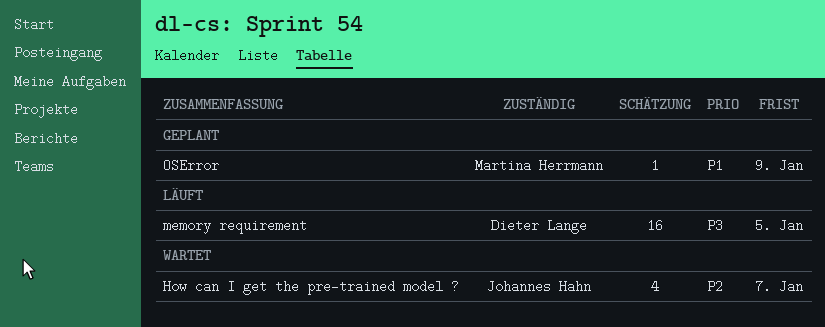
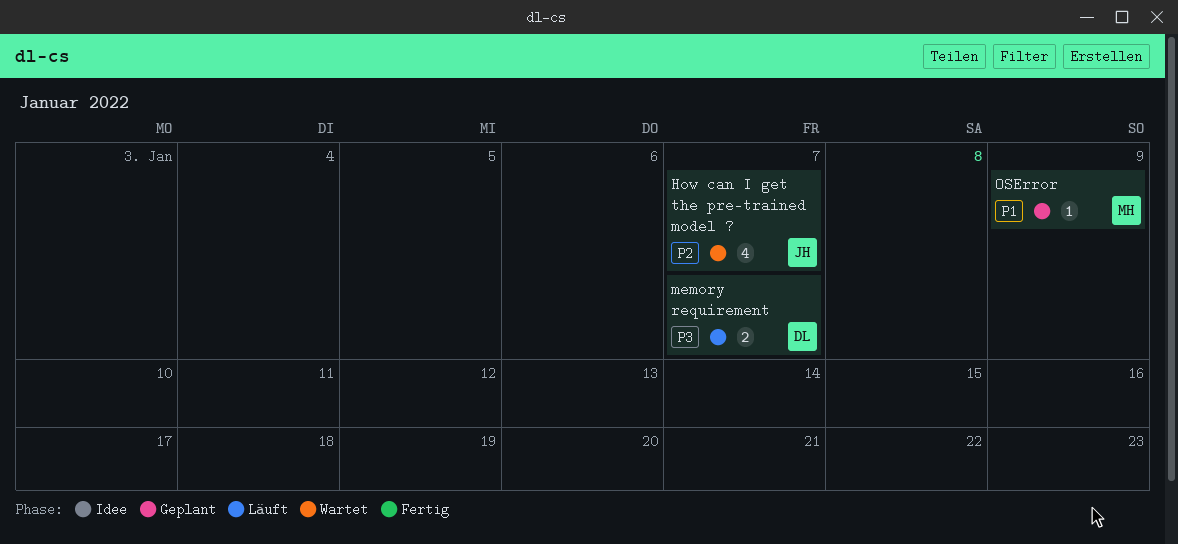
memory requirement, estimate: 16 -> 2
memory requirement, due: Jan 5 -> Jan 7

